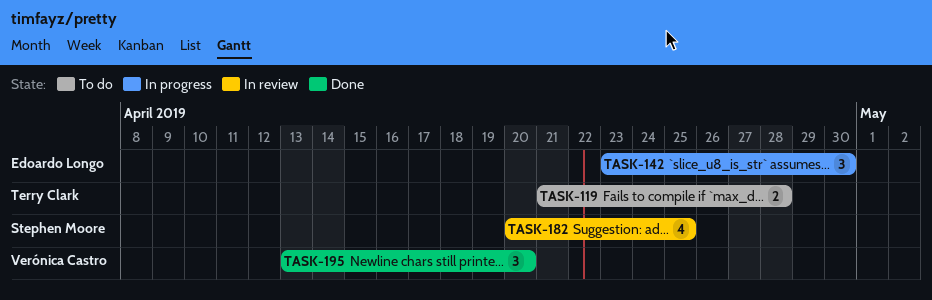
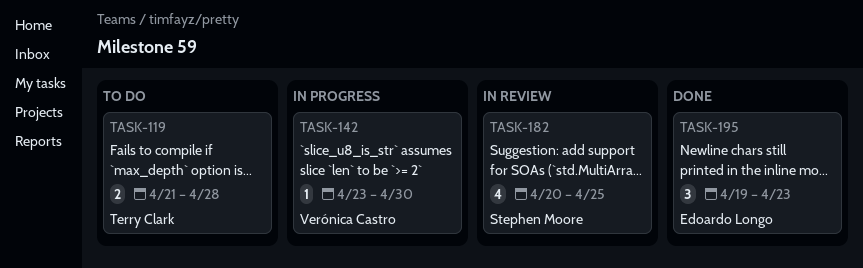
TASK-142, owner: Edoardo Longo -> Verónica Castro
TASK-142, estimate: 3 -> 1
TASK-195, owner: Verónica Castro -> Edoardo Longo
TASK-195, start: Apr 13 -> Apr 19
TASK-195, due: Apr 20 -> Apr 23

